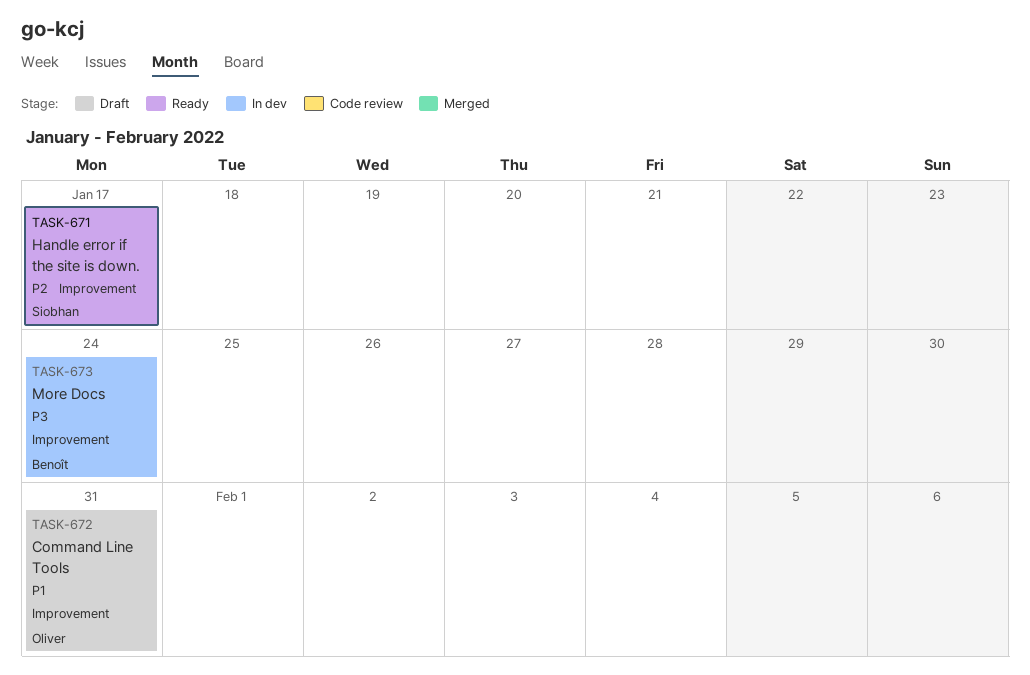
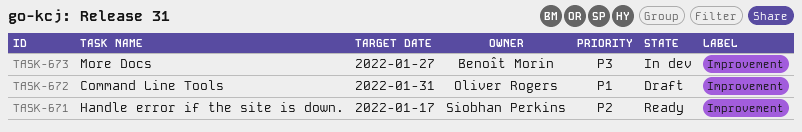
TASK-673, due: Jan 24 -> Jan 27

